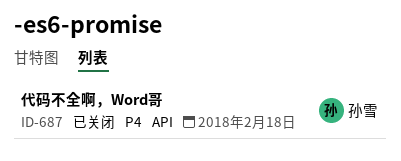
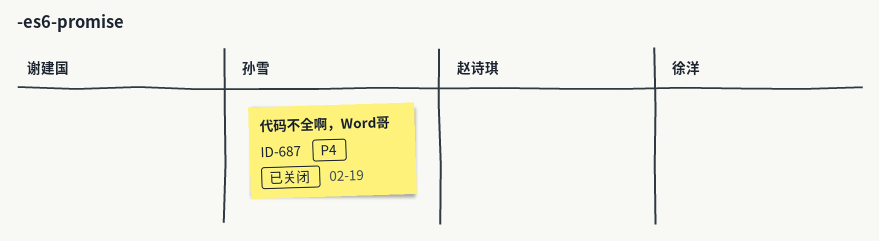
ID-687, due: Feb 18 -> Feb 19

